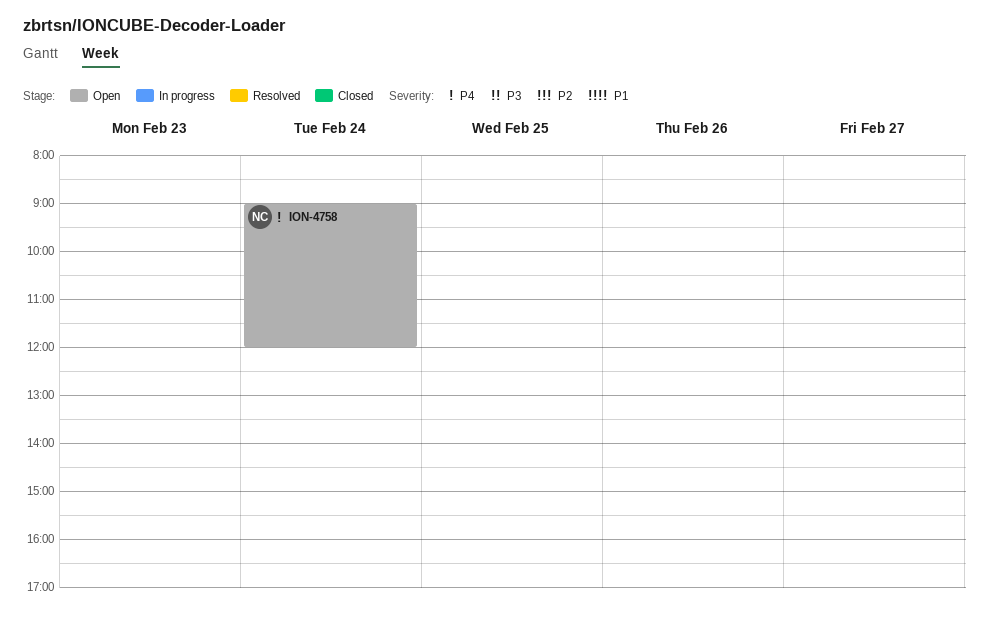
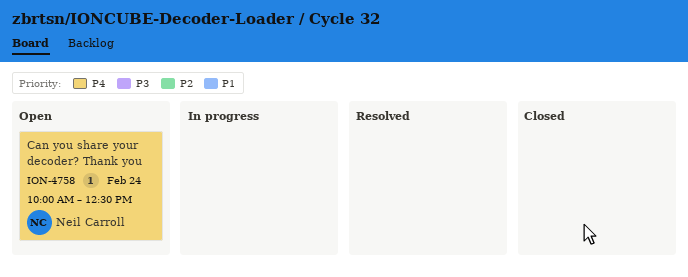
ION-4758, begins: 09:00 -> 10:00
ION-4758, ends: 12:00 -> 12:30

